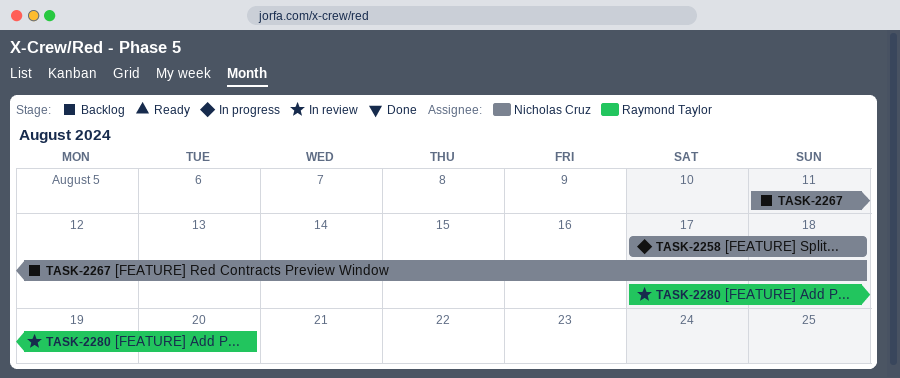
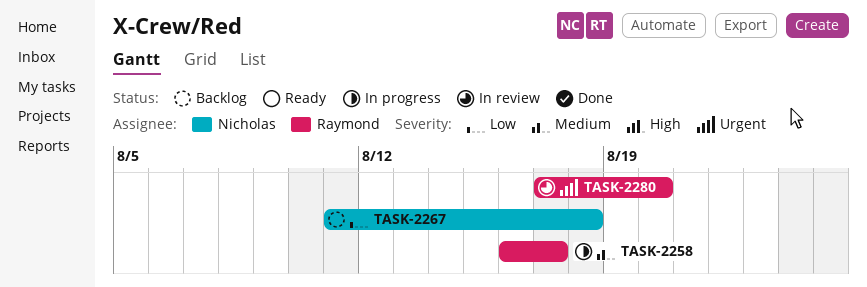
TASK-2258, owner: Nicholas Cruz -> Raymond Taylor
TASK-2258, start: Aug 17 -> Aug 16
TASK-2258, due: Aug 18 -> Aug 17

